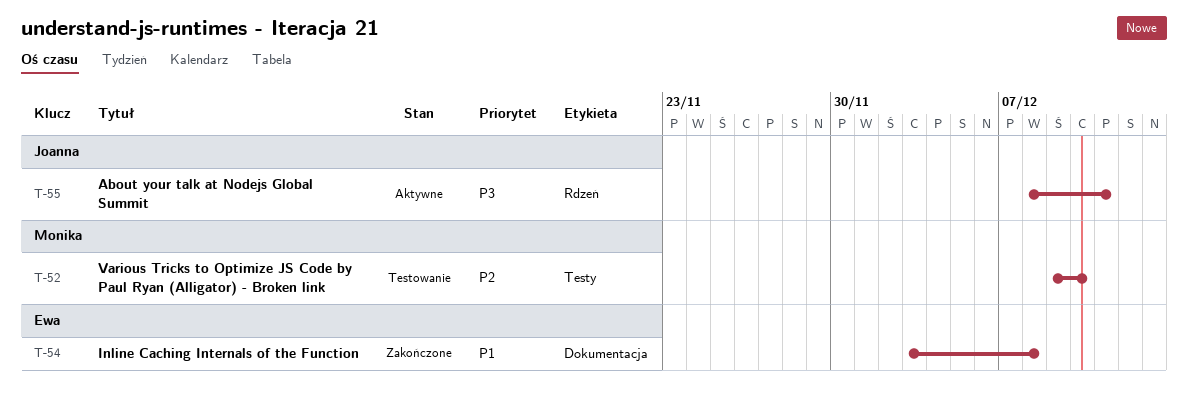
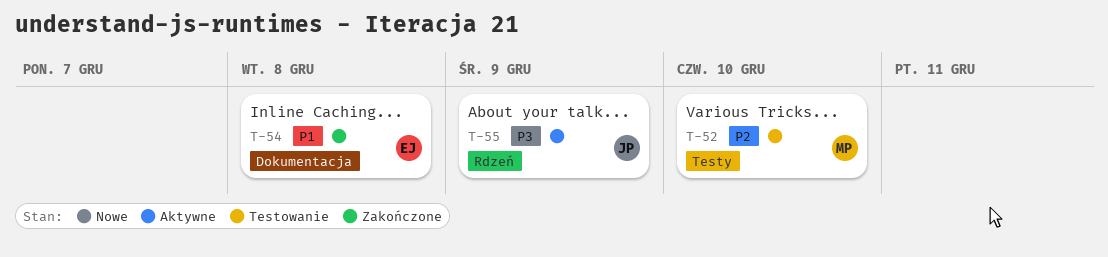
T-55, due: Dec 11 -> Dec 9

